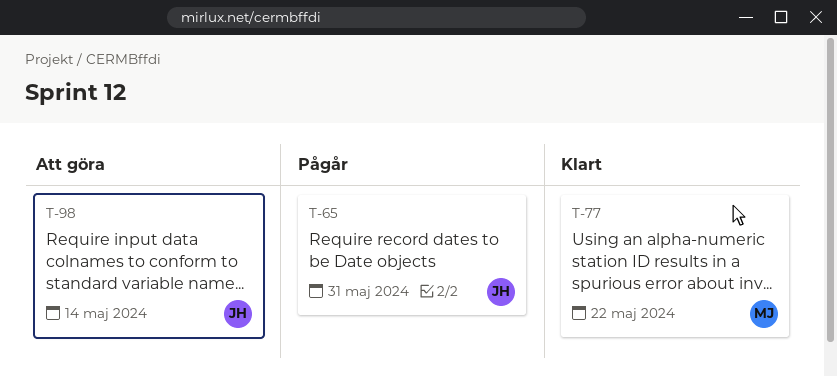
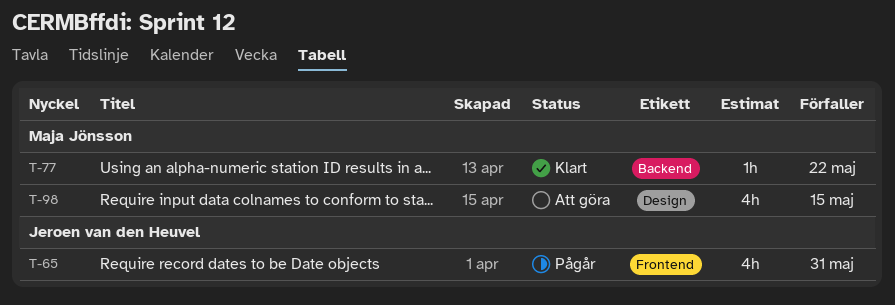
T-98, owner: Jeroen van den Heuvel -> Maja Jönsson
T-98, due: May 14 -> May 15

